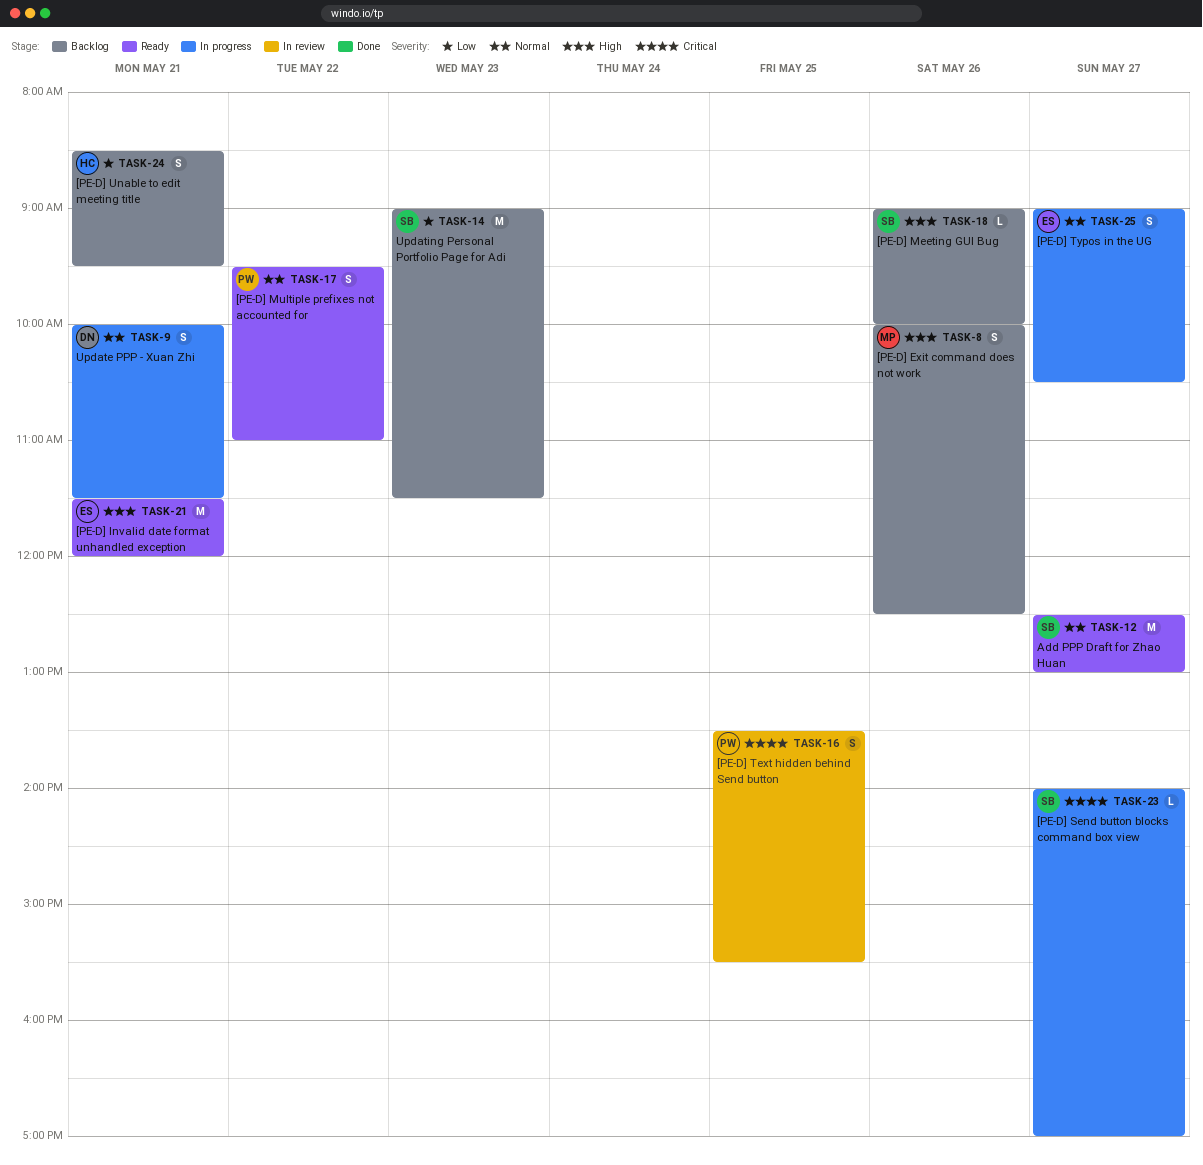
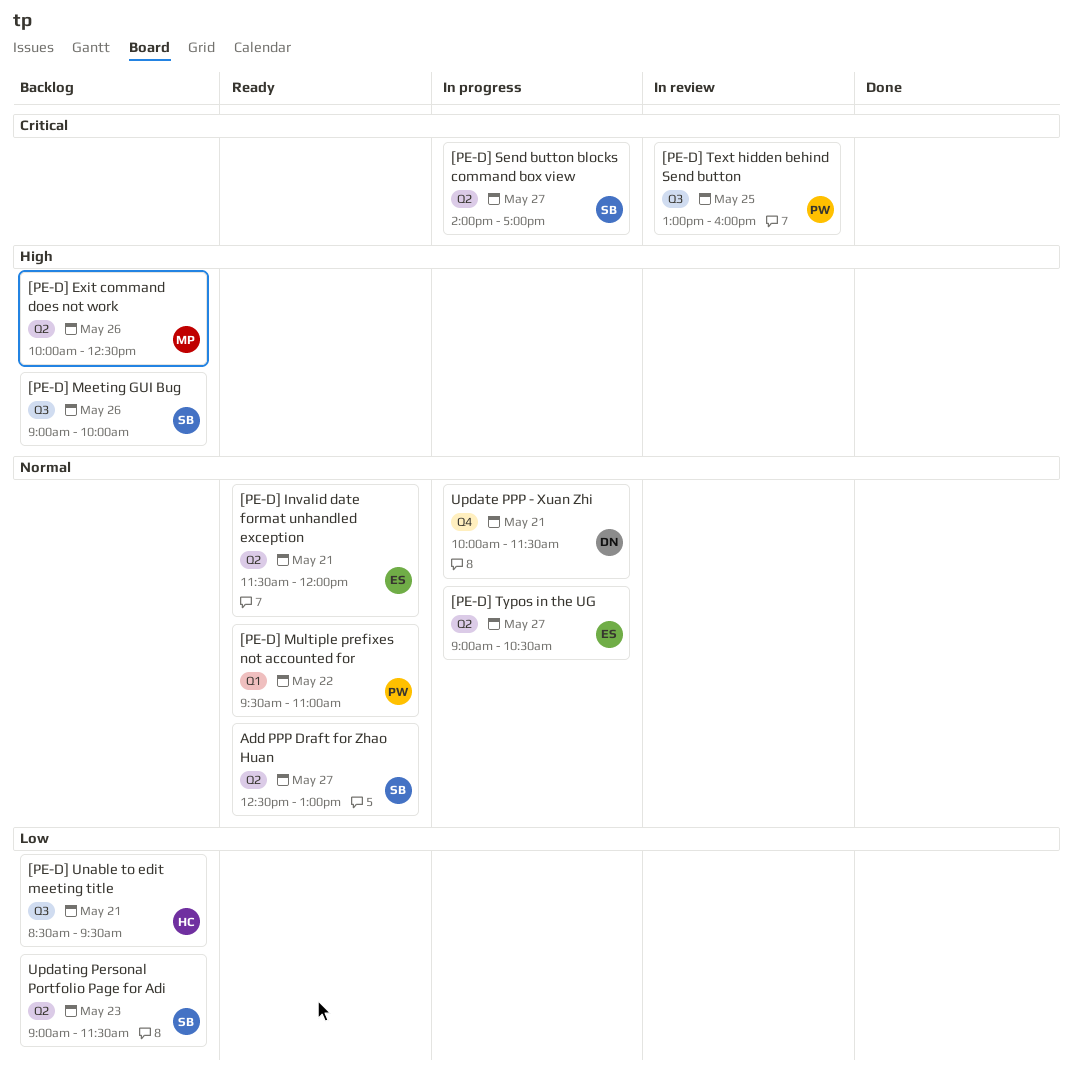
[PE-D] Invalid date format unhandled exception, priority: High -> Normal
[PE-D] Text hidden behind Send button, begins: 13:30 -> 13:00
[PE-D] Text hidden behind Send button, ends: 15:30 -> 16:00

